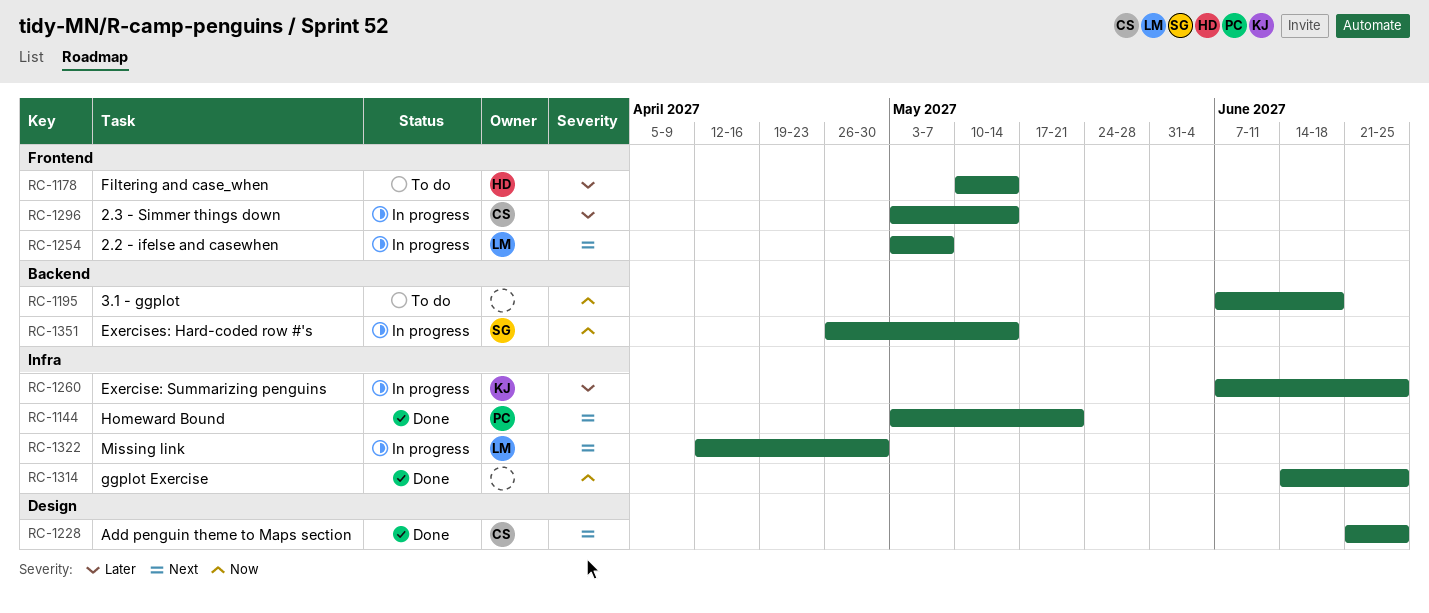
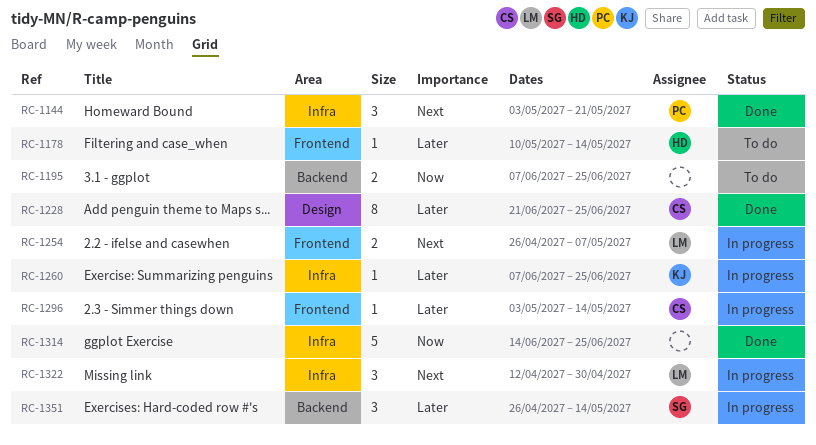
RC-1195, due: Jun 18 -> Jun 25
RC-1228, priority: Next -> Later
RC-1254, start: May 3 -> Apr 26
RC-1351, priority: Now -> Later

